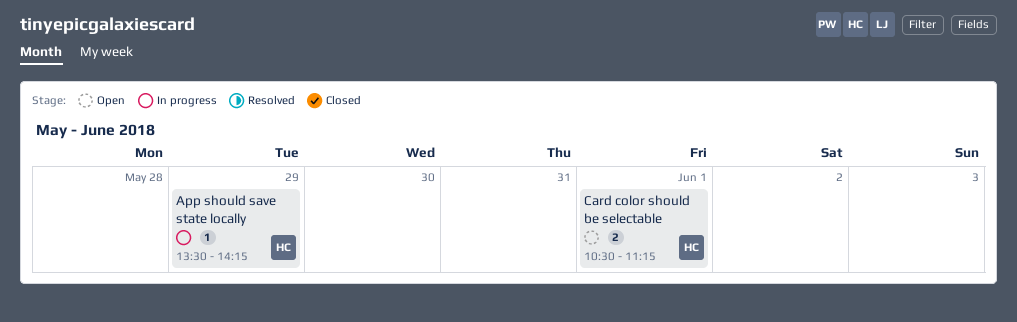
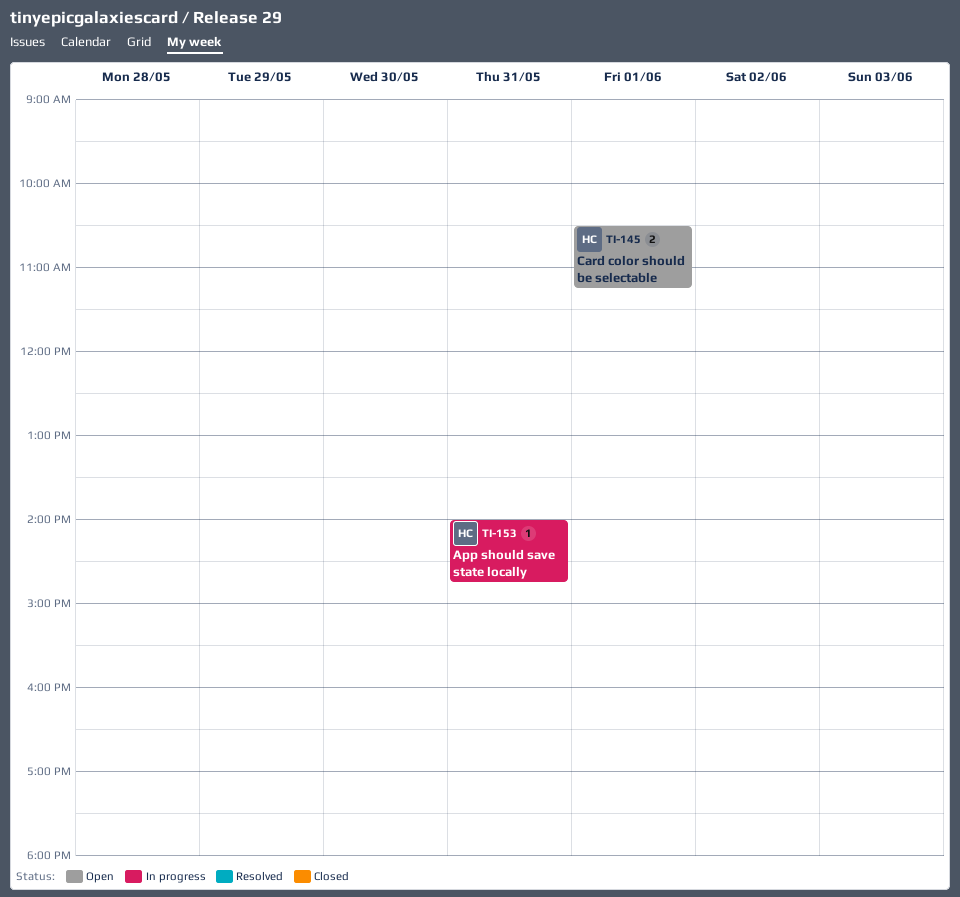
App should save state locally, day: May 29 -> May 31
App should save state locally, begins: 13:30 -> 14:00
App should save state locally, ends: 14:15 -> 14:45

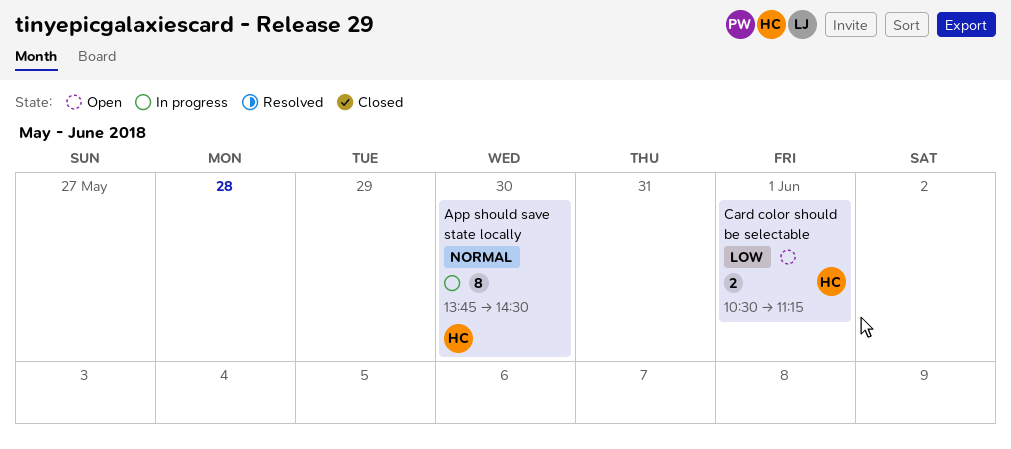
App should save state locally, estimate: 1 -> 8
App should save state locally, day: May 31 -> May 30
App should save state locally, begins: 14:00 -> 13:45
App should save state locally, ends: 14:45 -> 14:30

